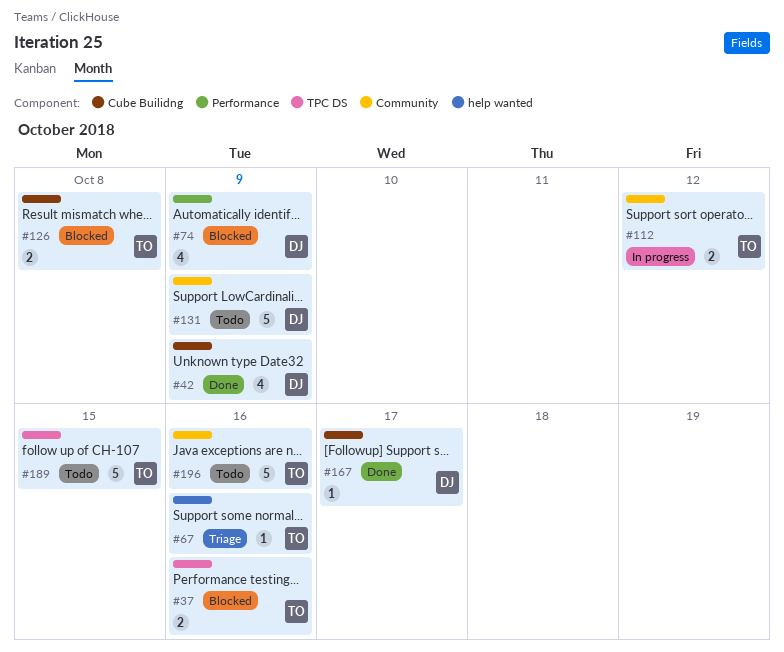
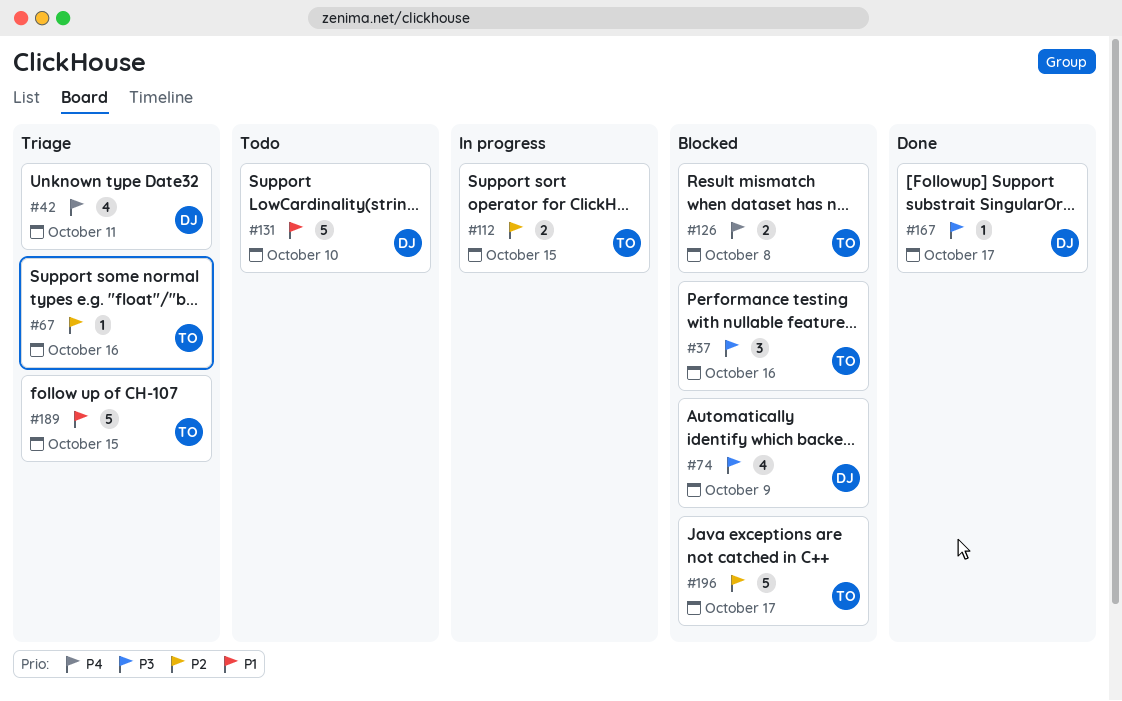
#37, estimate: 2 -> 3
#42, status: Done -> Triage
#42, due: Oct 9 -> Oct 11
#112, due: Oct 12 -> Oct 15
#131, due: Oct 9 -> Oct 10
#189, status: Todo -> Triage
#196, status: Todo -> Blocked
#196, due: Oct 16 -> Oct 17

